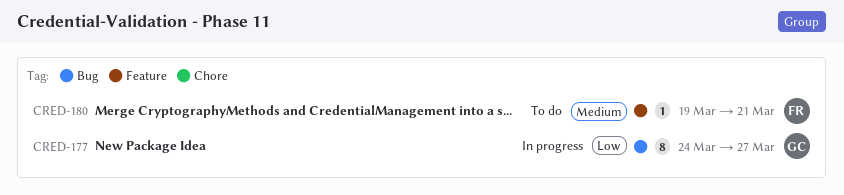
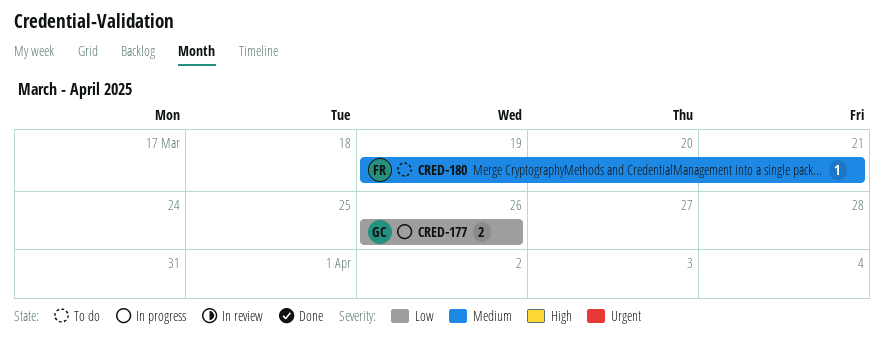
CRED-177, estimate: 8 -> 2
CRED-177, start: Mar 24 -> Mar 26
CRED-177, due: Mar 27 -> Mar 26

